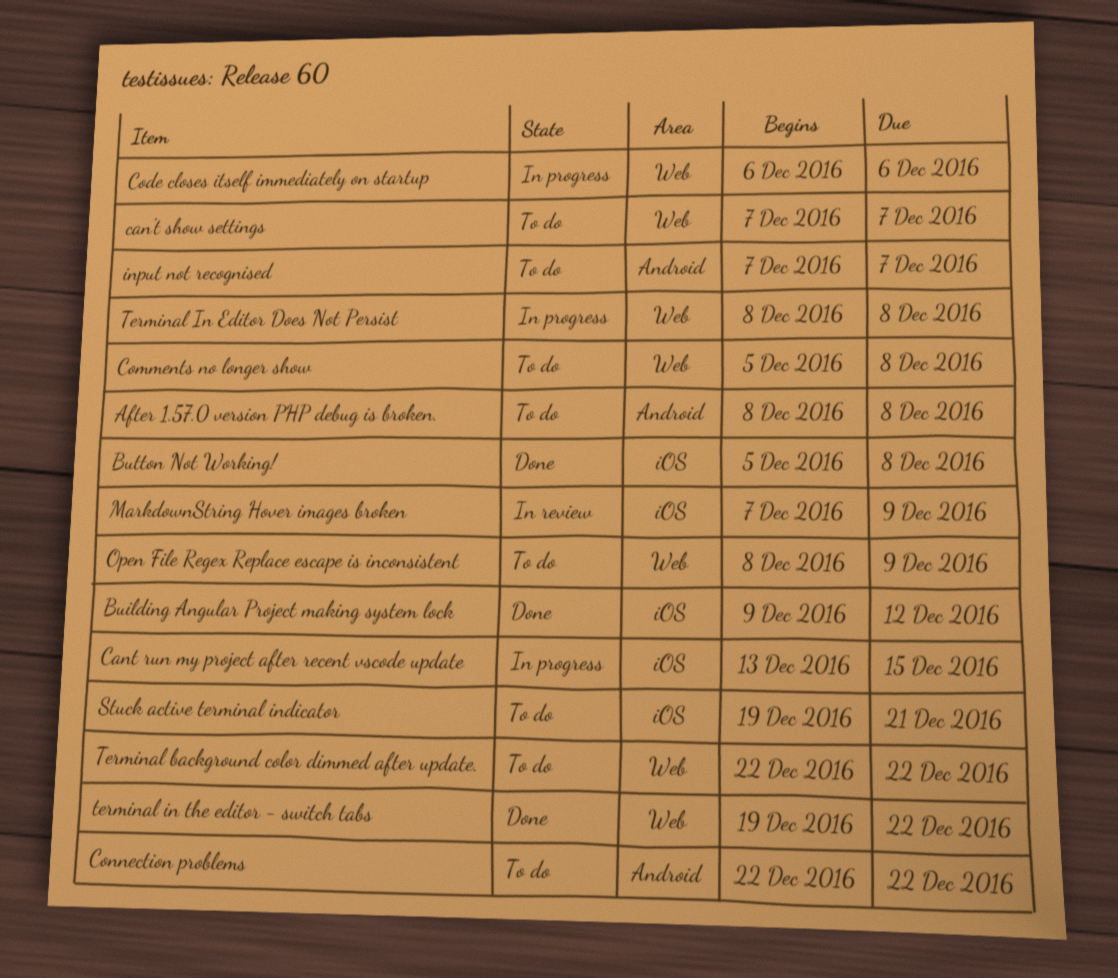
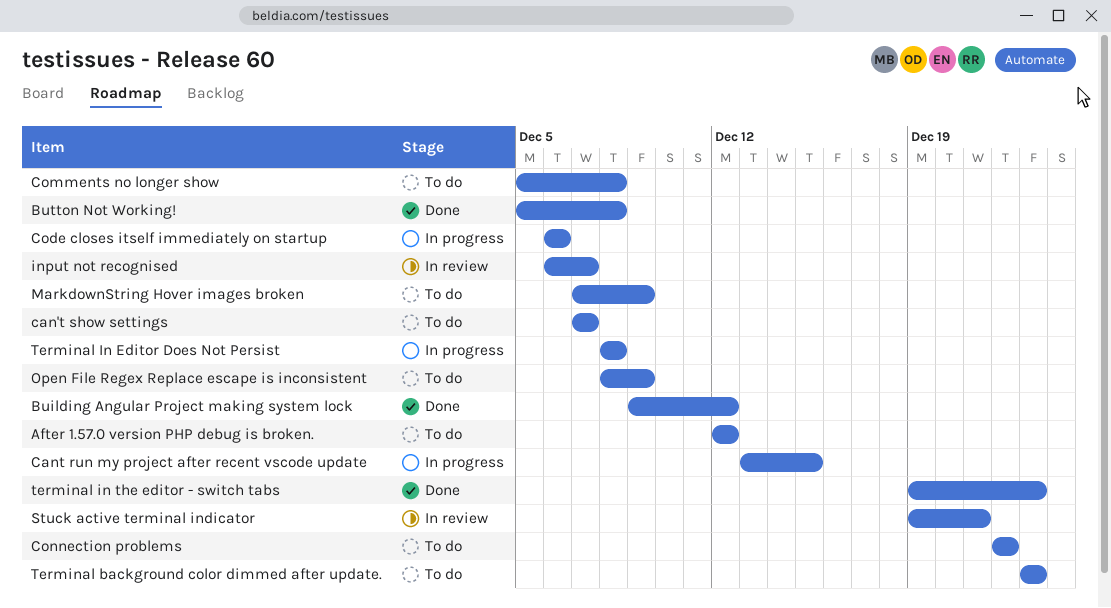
After 1.57.0 version PHP debug is broken., start: Dec 8 -> Dec 12
After 1.57.0 version PHP debug is broken., due: Dec 8 -> Dec 12
input not recognised, status: To do -> In review
input not recognised, start: Dec 7 -> Dec 6
MarkdownString Hover images broken, status: In review -> To do
Stuck active terminal indicator, status: To do -> In review
Terminal background color dimmed after update., start: Dec 22 -> Dec 23
Terminal background color dimmed after update., due: Dec 22 -> Dec 23
terminal in the editor - switch tabs, due: Dec 22 -> Dec 23

